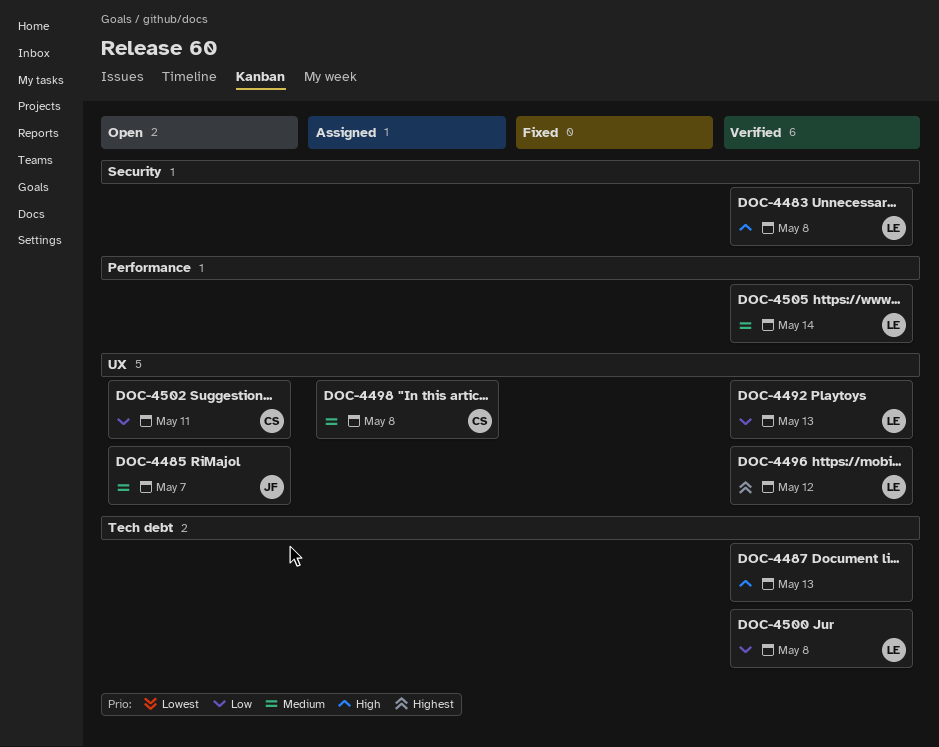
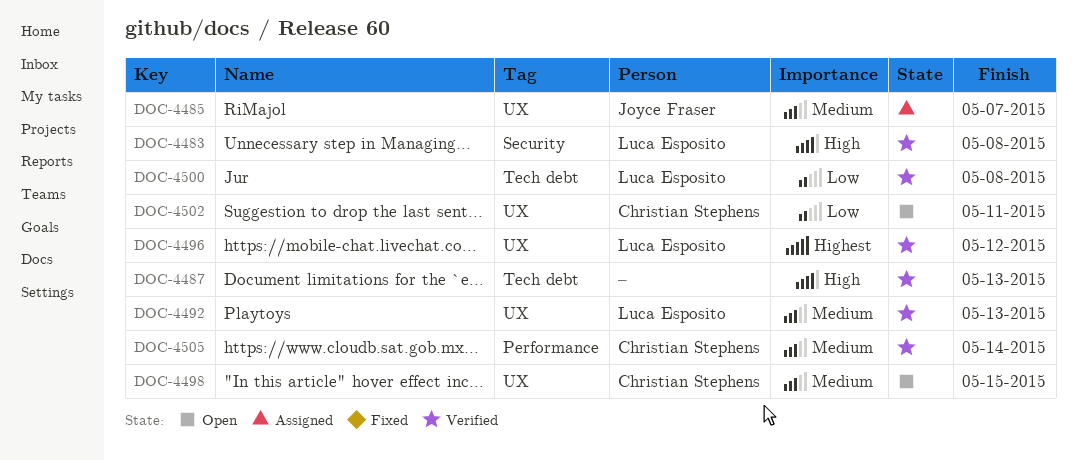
DOC-4485, status: Open -> Assigned
DOC-4492, priority: Low -> Medium
DOC-4498, status: Assigned -> Open
DOC-4498, due: May 8 -> May 15
DOC-4505, owner: Luca Esposito -> Christian Stephens

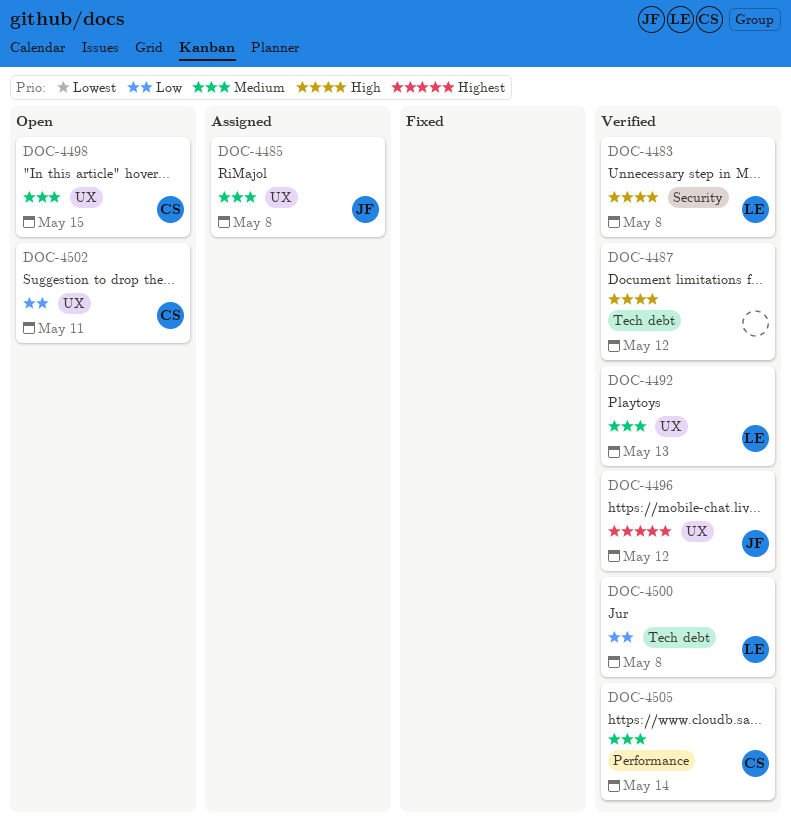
DOC-4485, due: May 7 -> May 8
DOC-4487, due: May 13 -> May 12
DOC-4496, owner: Luca Esposito -> Joyce Fraser

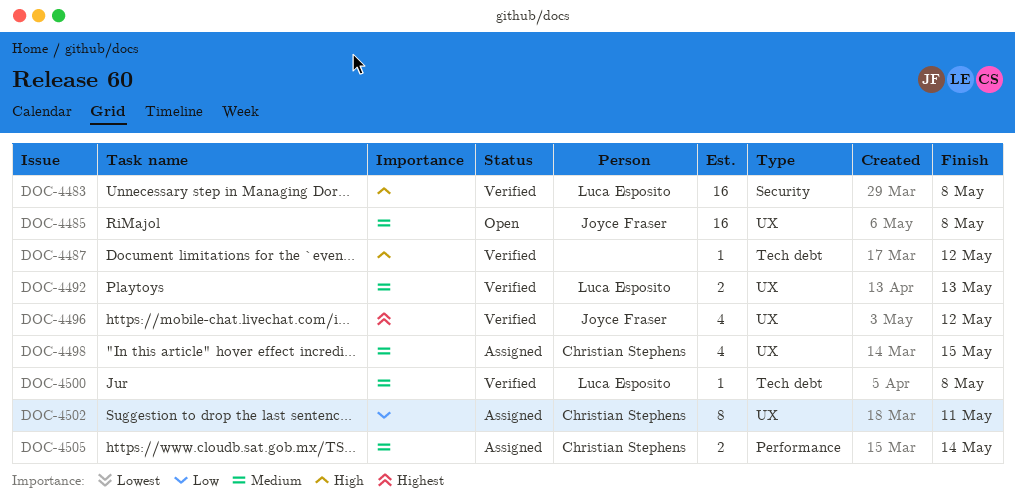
DOC-4485, status: Assigned -> Open
DOC-4498, status: Open -> Assigned
DOC-4500, priority: Low -> Medium
DOC-4502, status: Open -> Assigned
DOC-4505, status: Verified -> Assigned

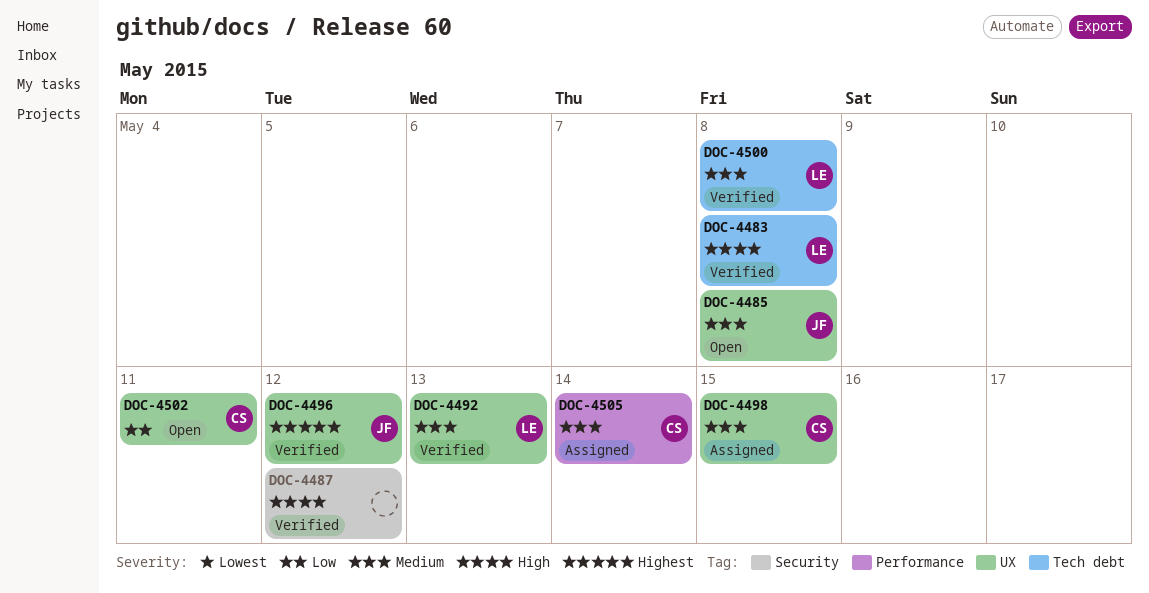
DOC-4483, label: Security -> Tech debt
DOC-4487, label: Tech debt -> Security
DOC-4502, status: Assigned -> Open

